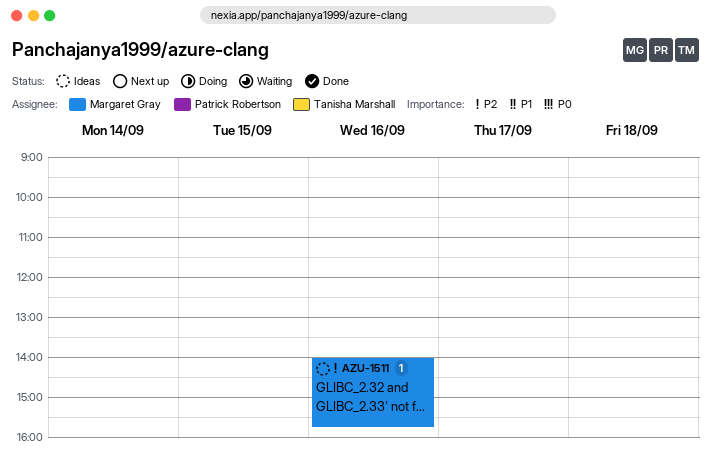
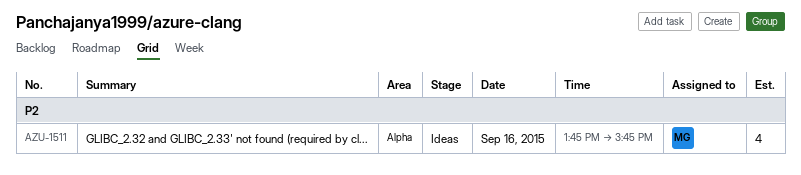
AZU-1511, estimate: 1 -> 4
AZU-1511, begins: 14:00 -> 13:45

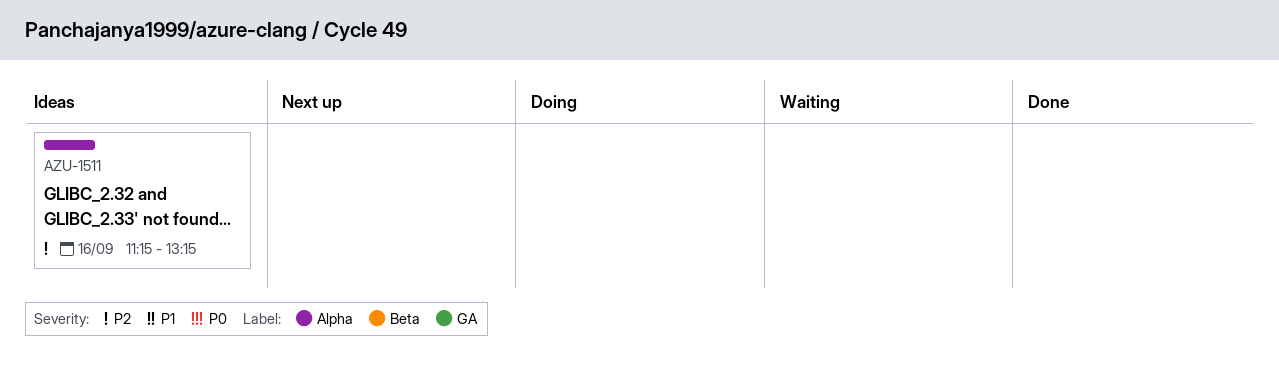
AZU-1511, begins: 13:45 -> 11:15
AZU-1511, ends: 15:45 -> 13:15

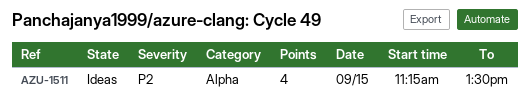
AZU-1511, day: Sep 16 -> Sep 15
AZU-1511, ends: 13:15 -> 13:30

